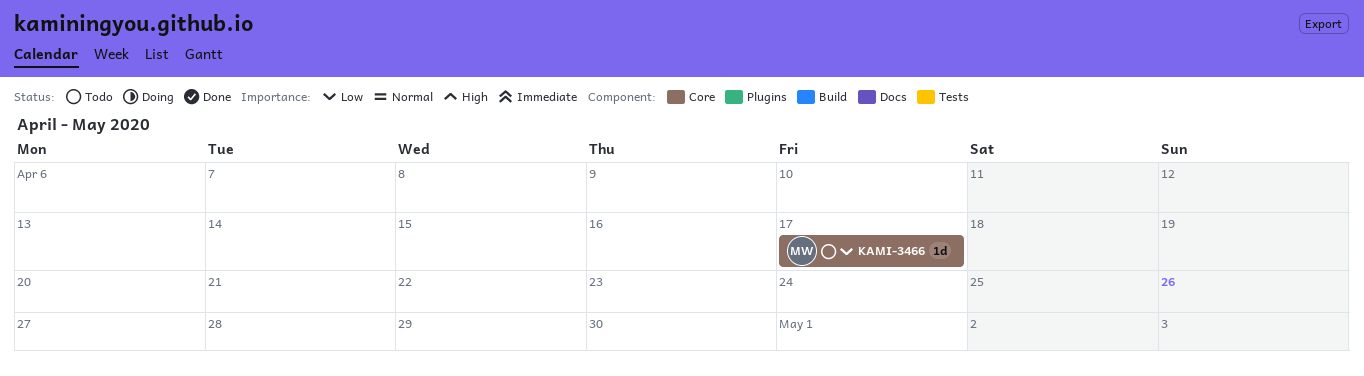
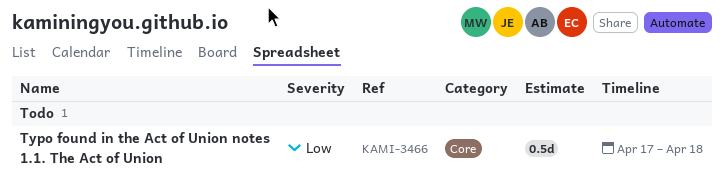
KAMI-3466, estimate: 1d -> 0.5d
KAMI-3466, due: Apr 17 -> Apr 18

